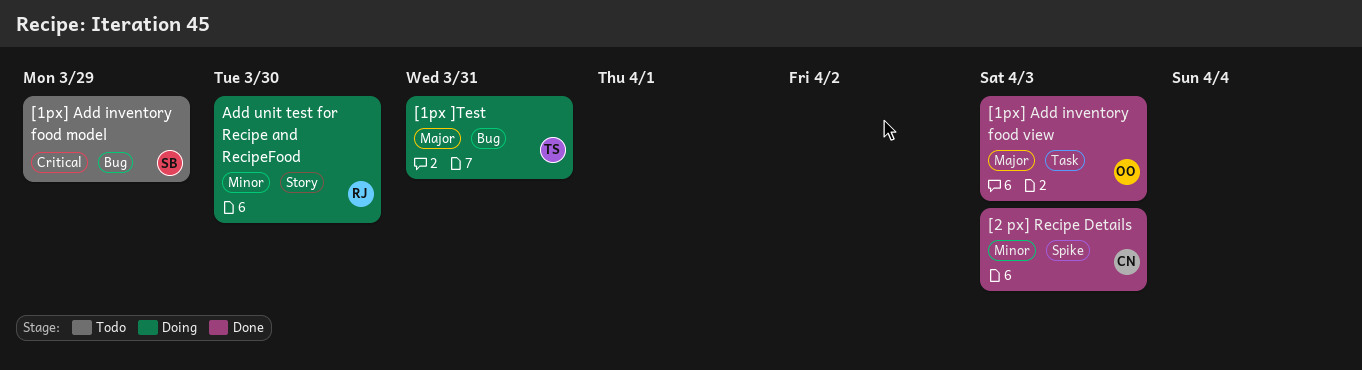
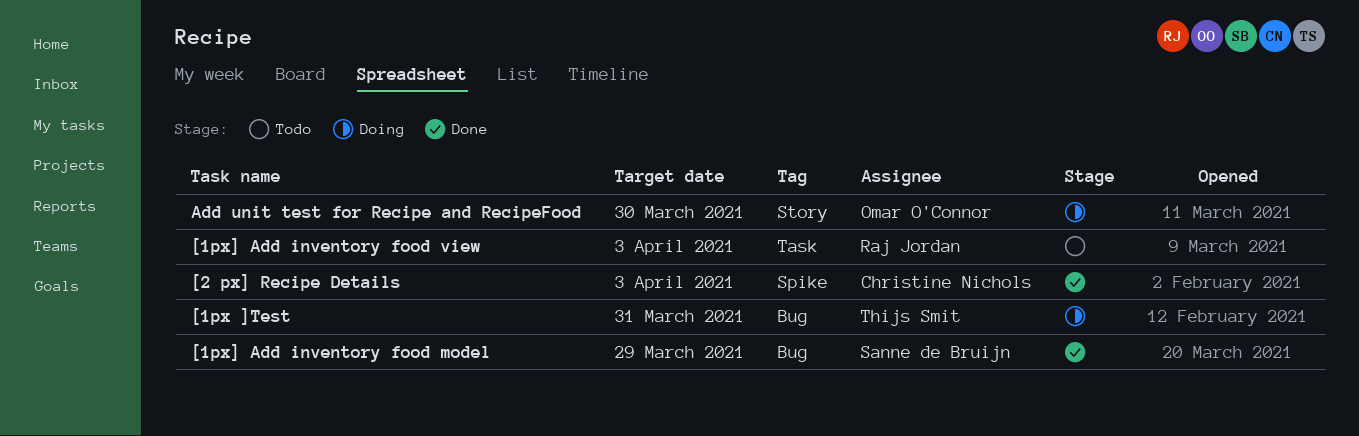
[1px] Add inventory food model, status: Todo -> Done
[1px] Add inventory food view, status: Done -> Todo
[1px] Add inventory food view, owner: Omar O'Connor -> Raj Jordan
Add unit test for Recipe and RecipeFood, owner: Raj Jordan -> Omar O'Connor

